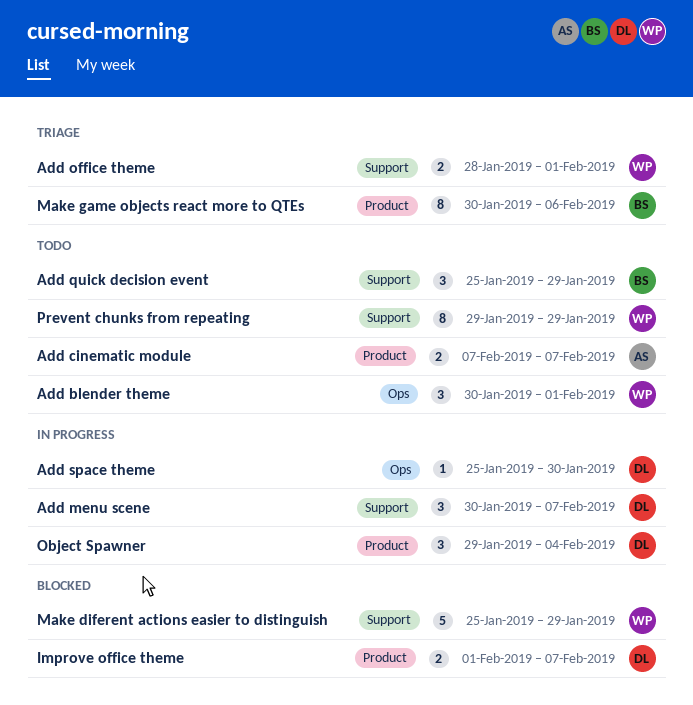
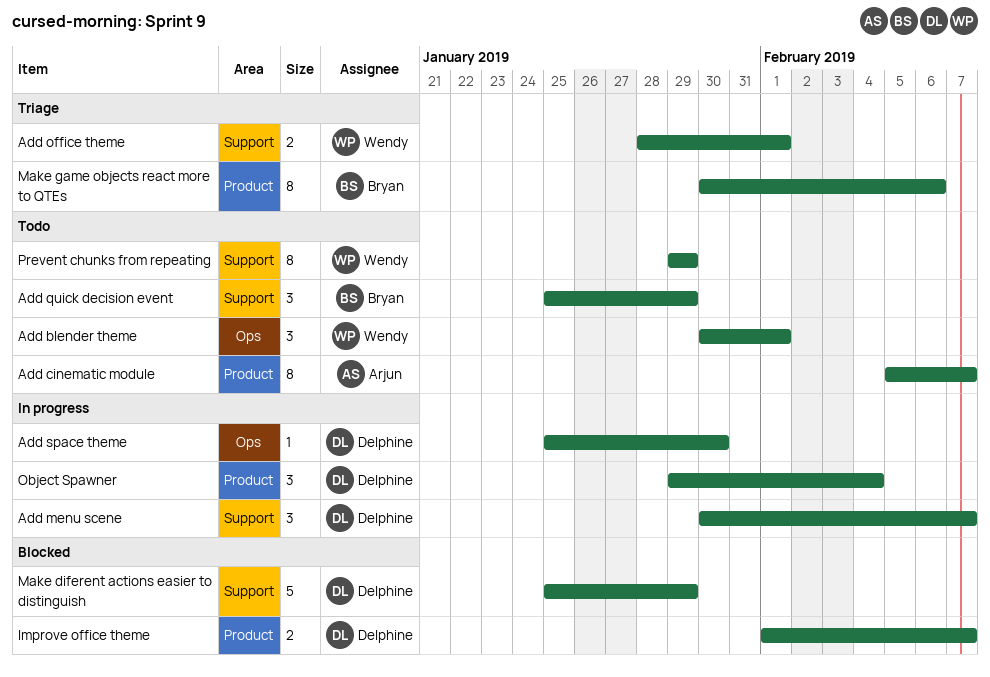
Add cinematic module, estimate: 2 -> 8
Add cinematic module, start: Feb 7 -> Feb 5
Make diferent actions easier to distinguish, owner: Wendy -> Delphine

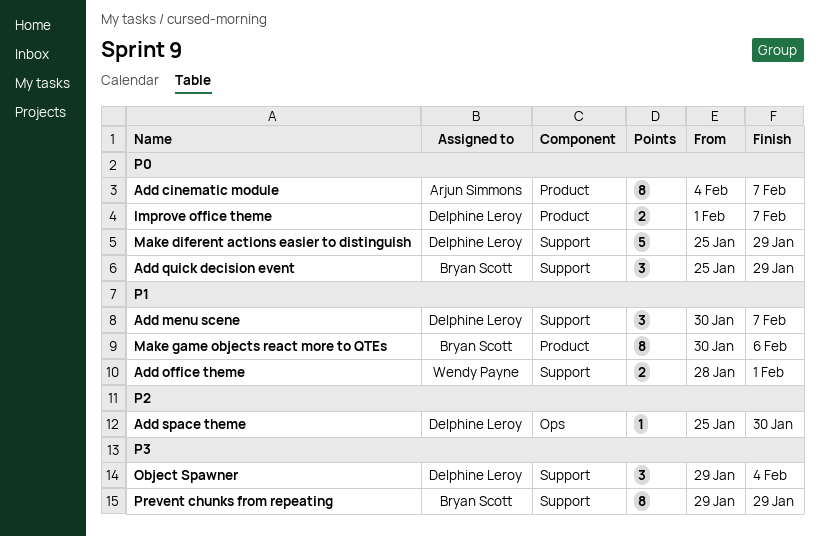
Add blender theme: present -> none
Add cinematic module, start: Feb 5 -> Feb 4
Object Spawner, label: Product -> Support
Prevent chunks from repeating, owner: Wendy Payne -> Bryan Scott

